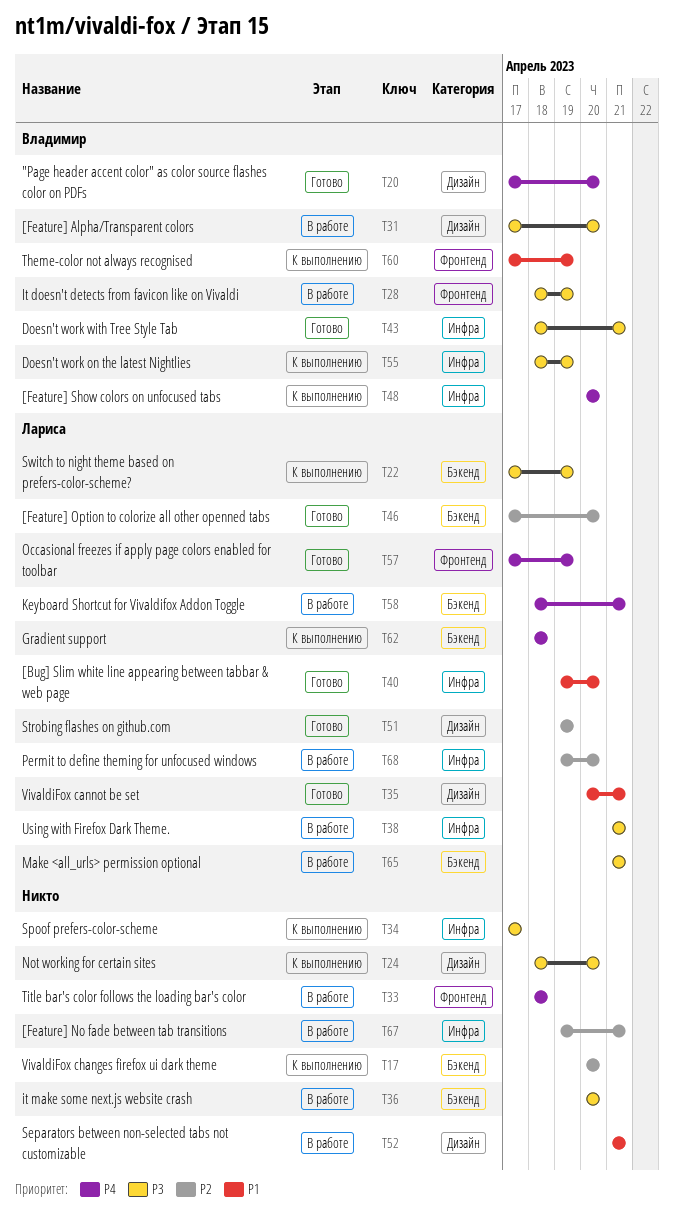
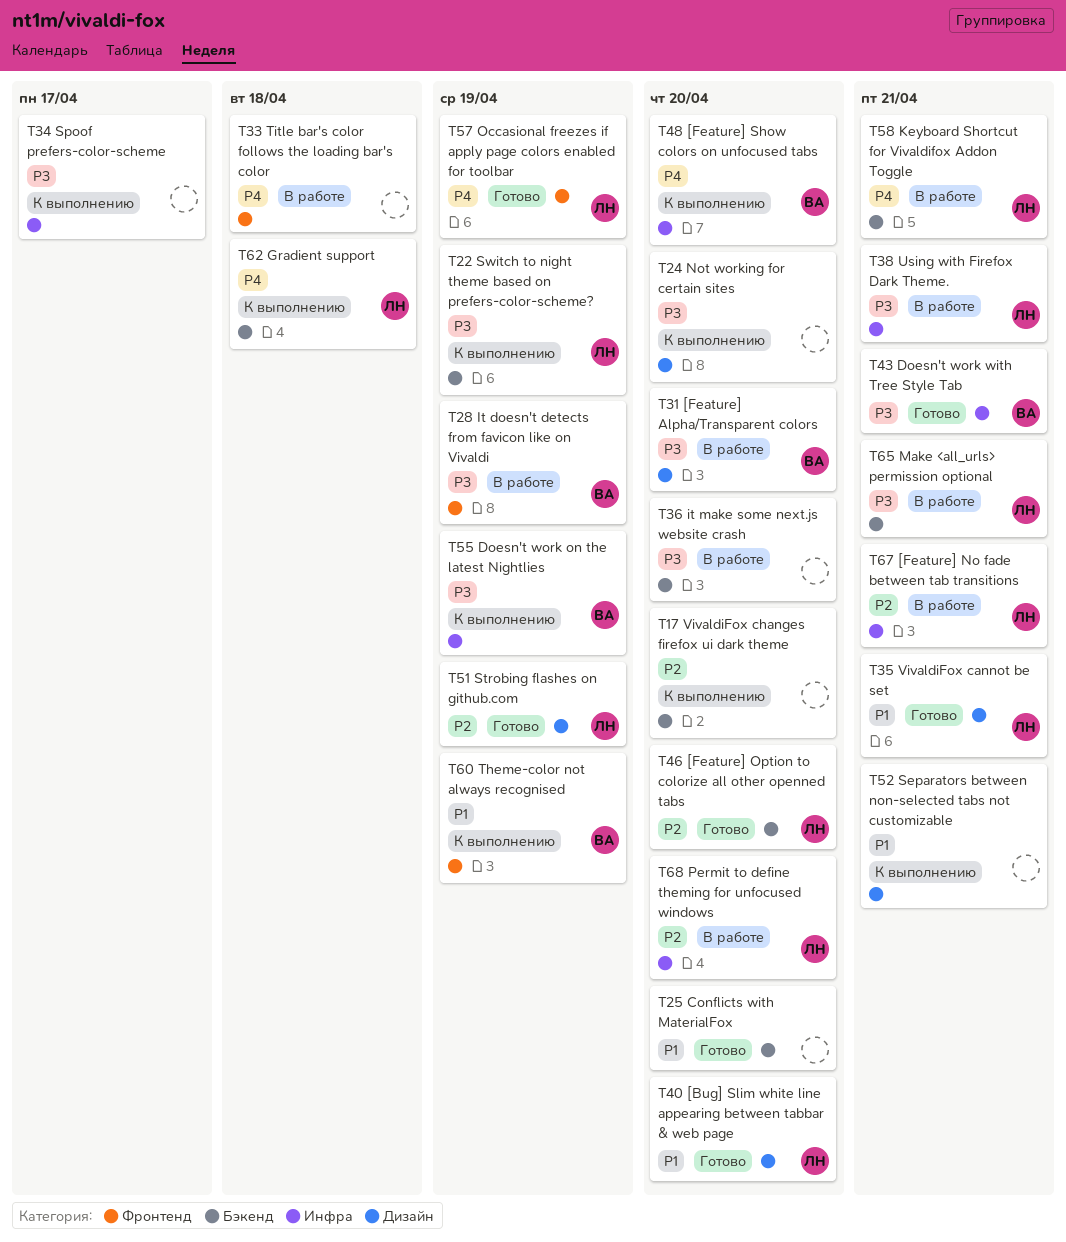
T20: present -> none
T25: none -> present
T40, label: Инфра -> Дизайн
T52, status: В работе -> К выполнению
T67, owner: none -> Лариса

